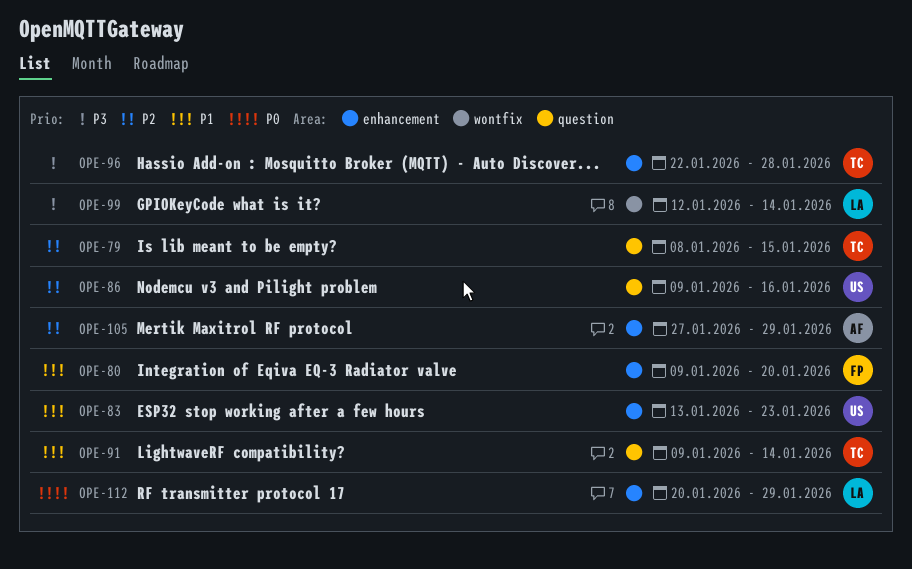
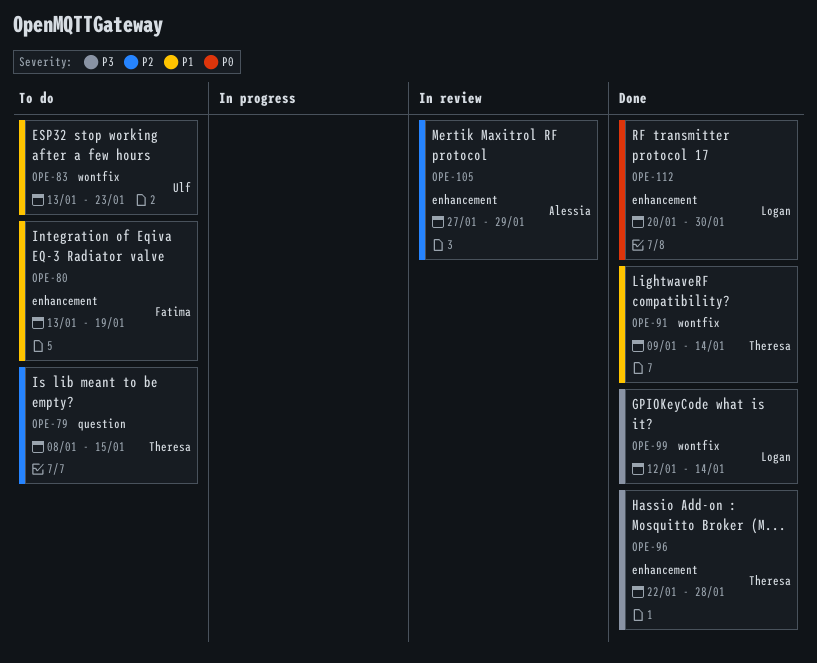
OPE-80, start: Jan 9 -> Jan 13
OPE-80, due: Jan 20 -> Jan 19
OPE-83, label: enhancement -> wontfix
OPE-86: present -> none
OPE-91, label: question -> wontfix
OPE-112, due: Jan 29 -> Jan 30

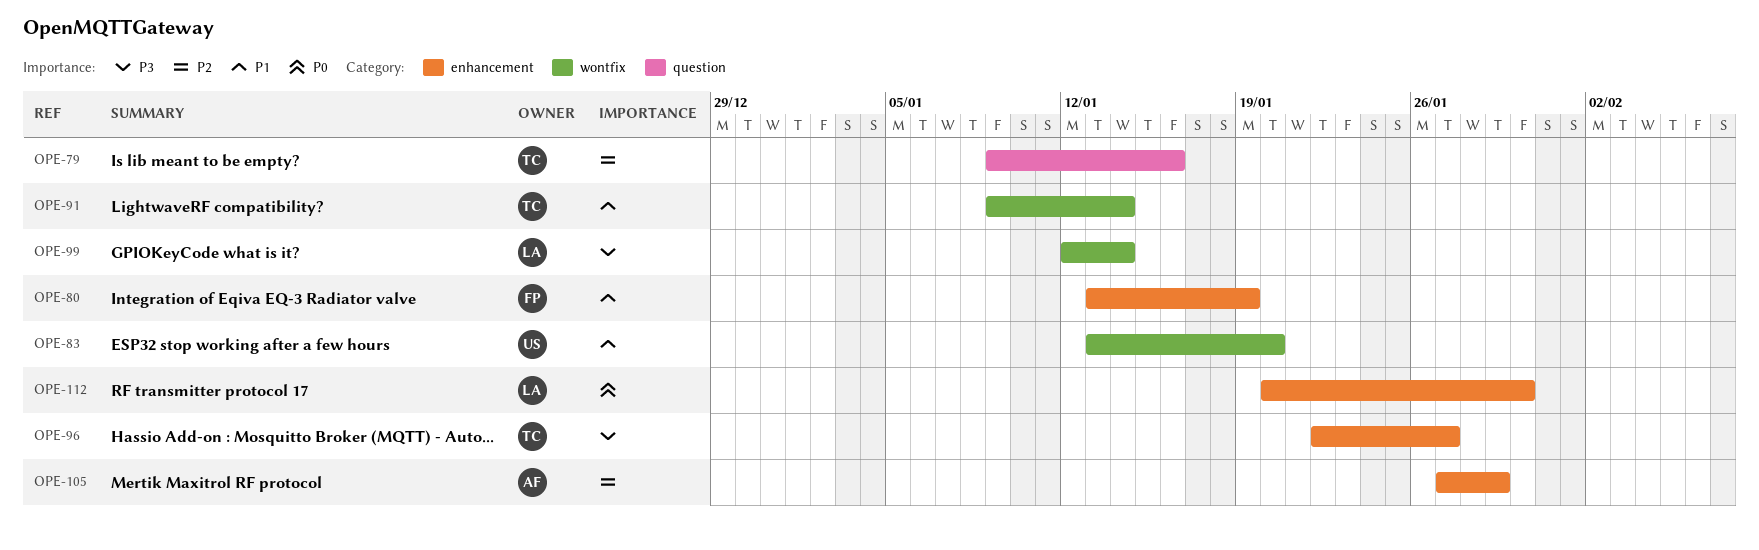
OPE-79, start: Jan 8 -> Jan 9
OPE-79, due: Jan 15 -> Jan 16
OPE-83, due: Jan 23 -> Jan 20
OPE-96, due: Jan 28 -> Jan 27

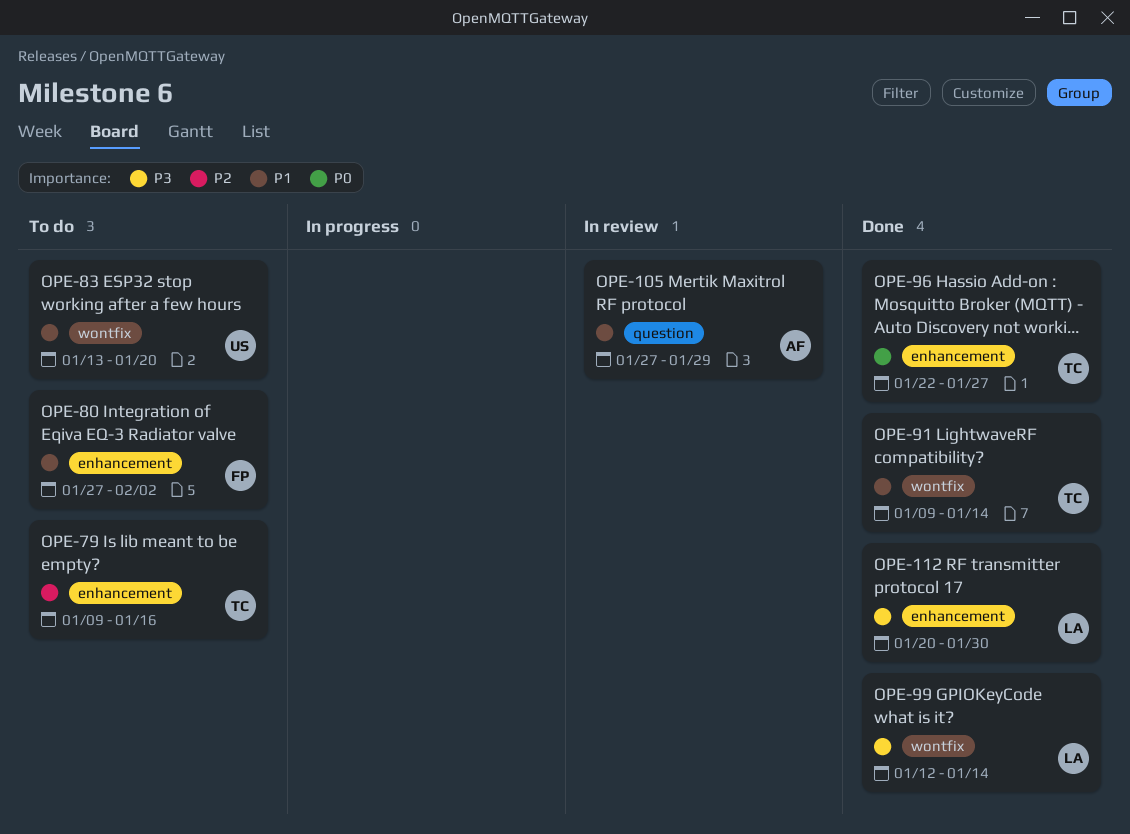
OPE-79, label: question -> enhancement
OPE-80, start: Jan 13 -> Jan 27
OPE-80, due: Jan 19 -> Feb 2
OPE-96, priority: P3 -> P0
OPE-105, priority: P2 -> P1
OPE-105, label: enhancement -> question
OPE-112, priority: P0 -> P3

